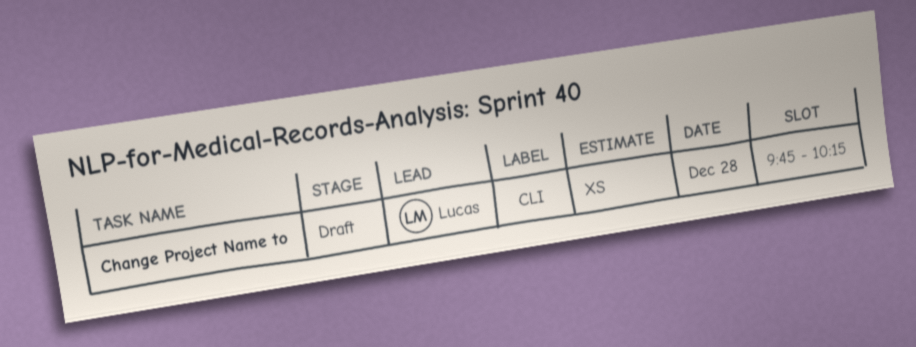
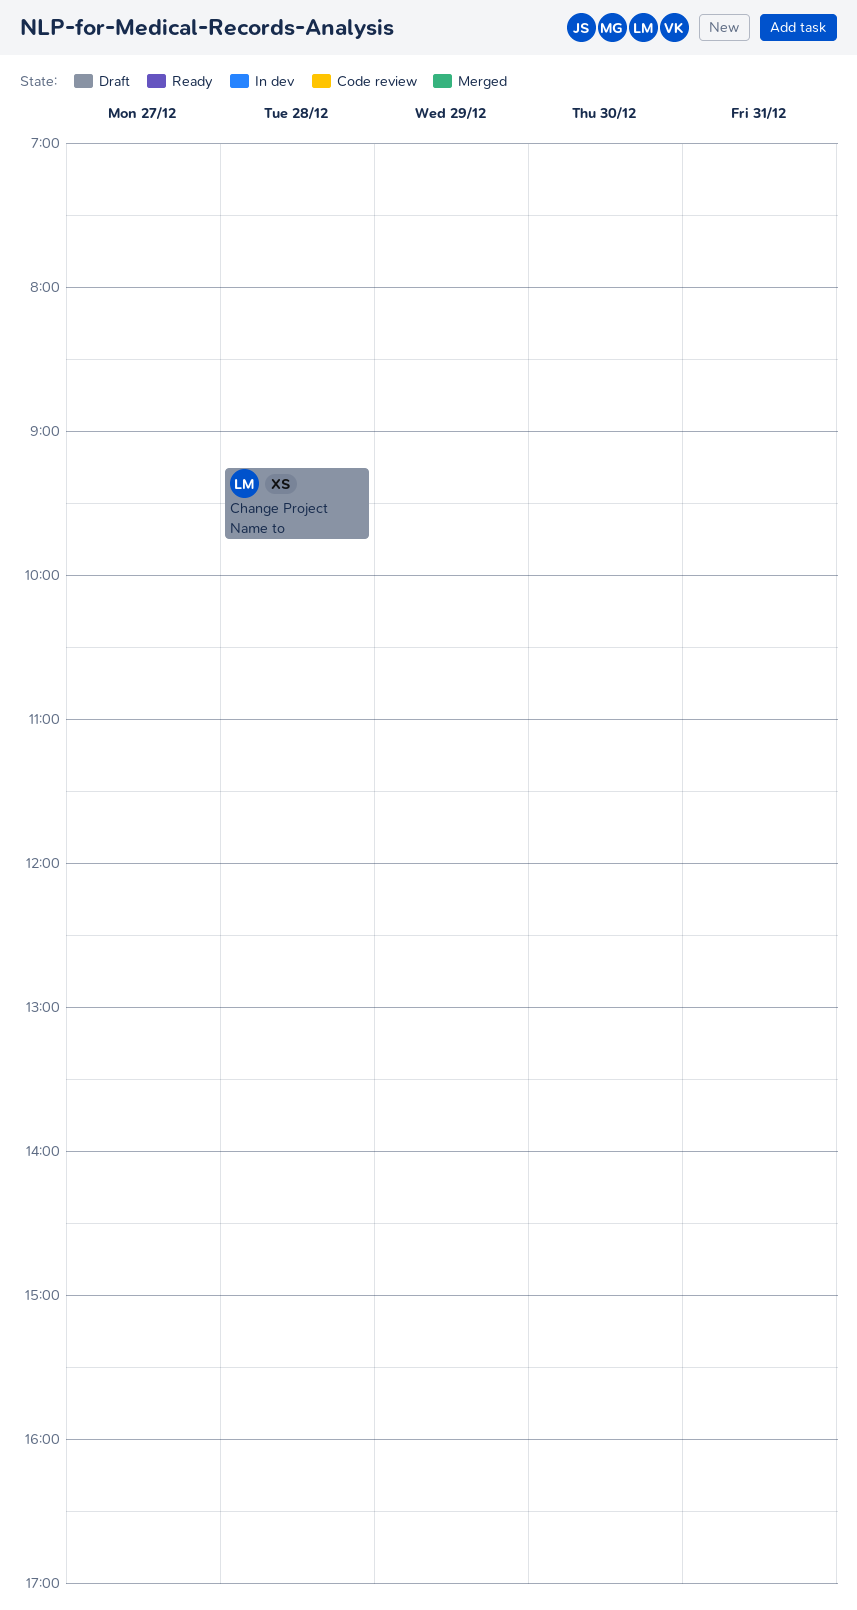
Change Project Name to, begins: 09:45 -> 09:15
Change Project Name to, ends: 10:15 -> 09:45

